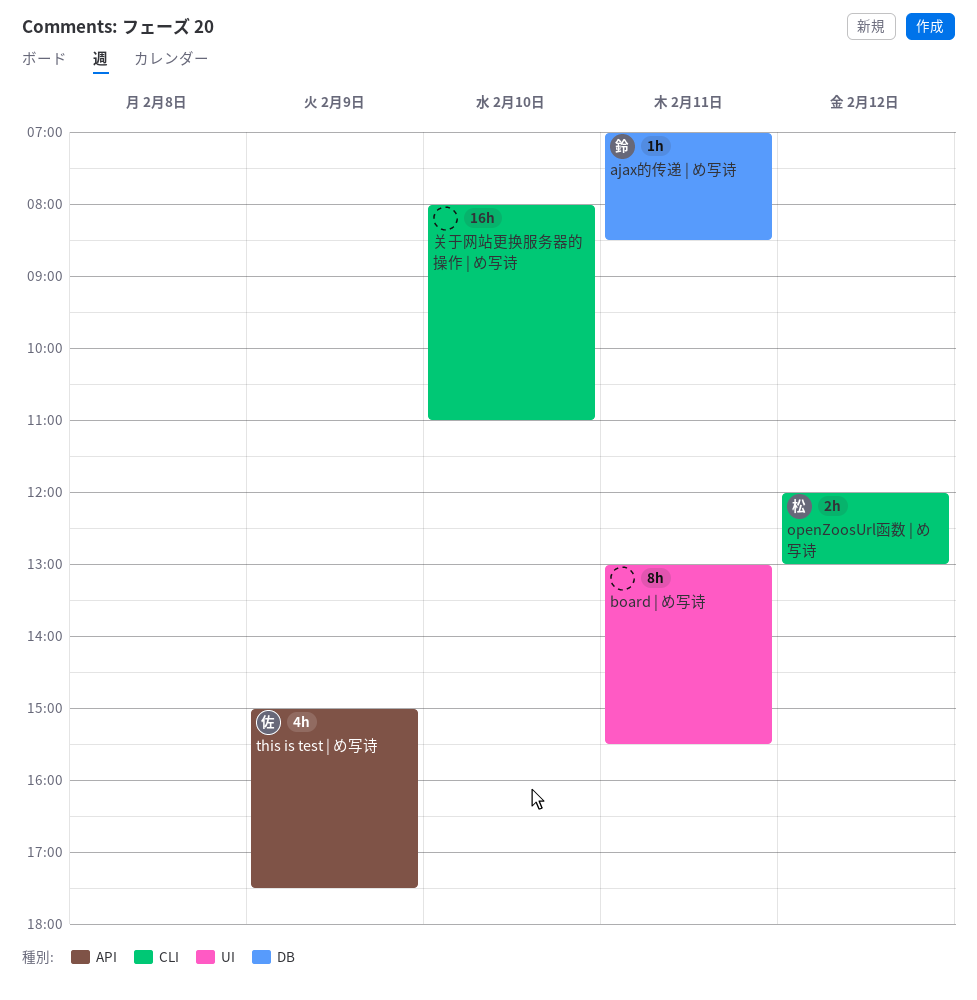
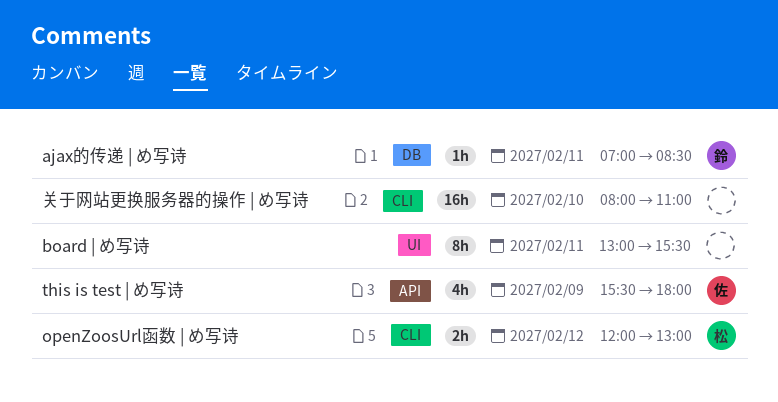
this is test | め写诗, begins: 15:00 -> 15:30
this is test | め写诗, ends: 17:30 -> 18:00

